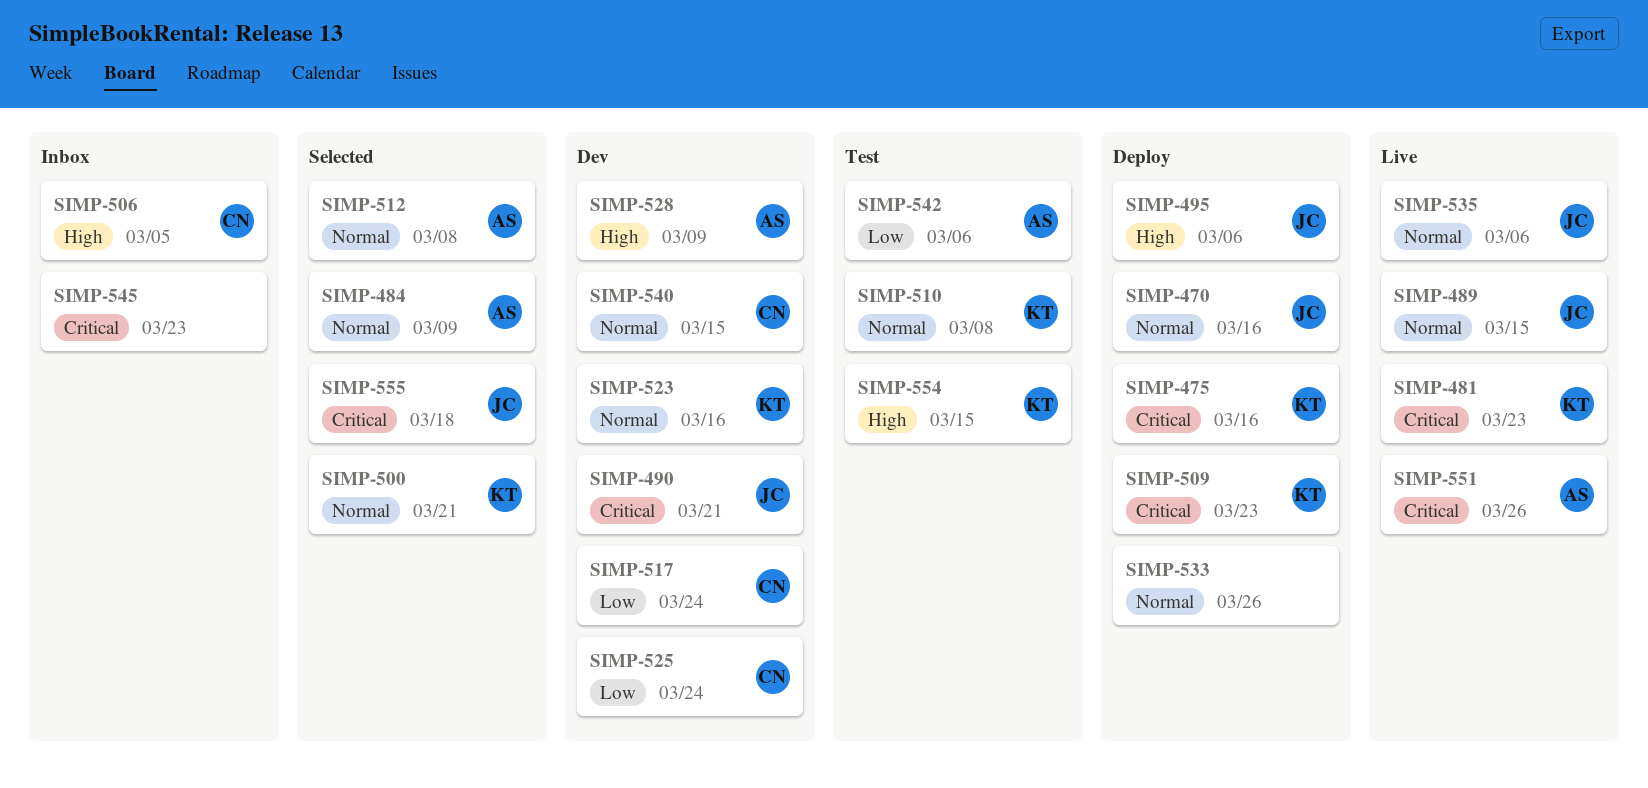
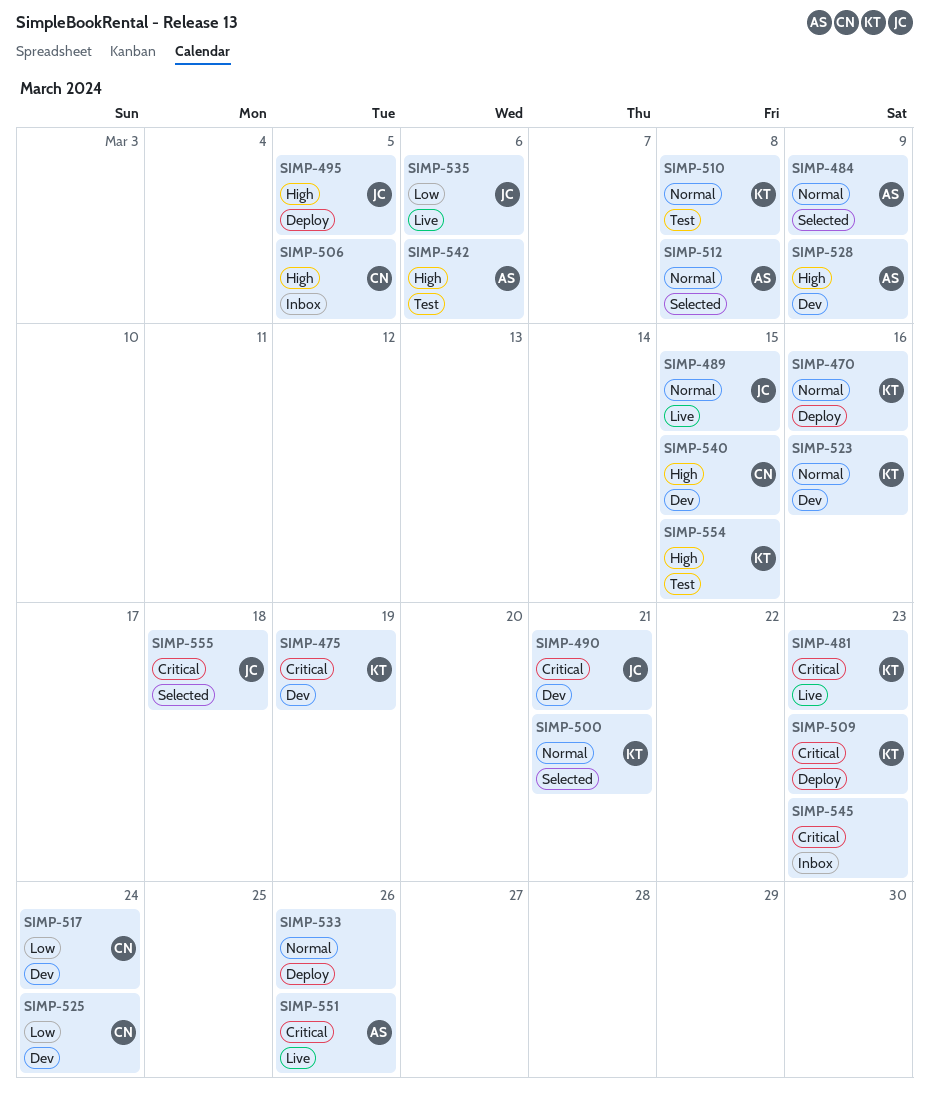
SIMP-470, owner: JC -> KT
SIMP-475, status: Deploy -> Dev
SIMP-475, due: Mar 16 -> Mar 19
SIMP-495, due: Mar 6 -> Mar 5
SIMP-535, priority: Normal -> Low
SIMP-540, priority: Normal -> High
SIMP-542, priority: Low -> High

